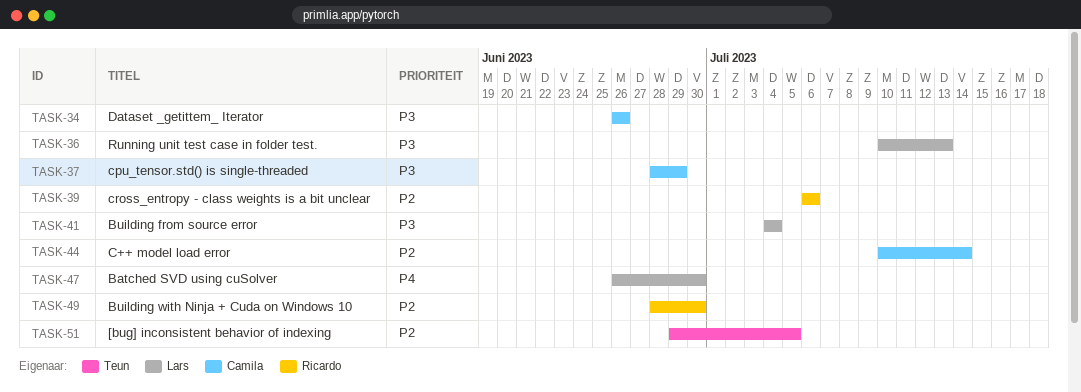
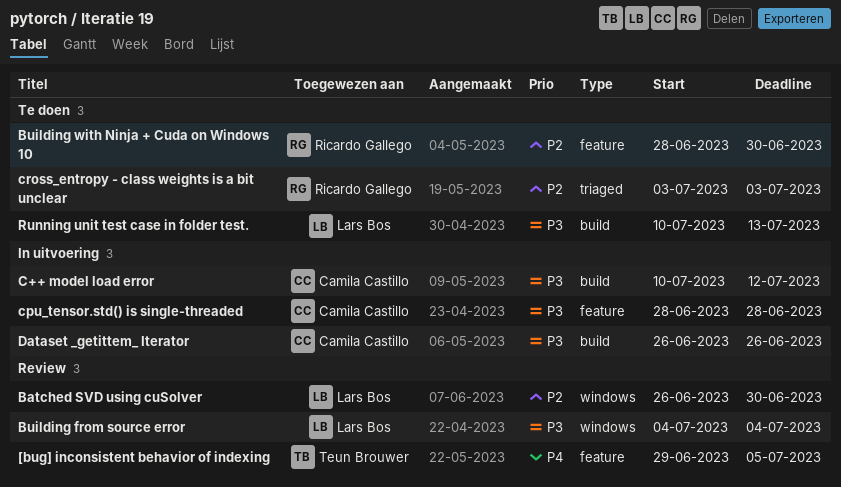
[bug] inconsistent behavior of indexing, priority: P2 -> P4
Batched SVD using cuSolver, priority: P4 -> P2
C++ model load error, priority: P2 -> P3
C++ model load error, due: Jul 14 -> Jul 12
cpu_tensor.std() is single-threaded, due: Jun 29 -> Jun 28
cross_entropy - class weights is a bit unclear, start: Jul 6 -> Jul 3
cross_entropy - class weights is a bit unclear, due: Jul 6 -> Jul 3

